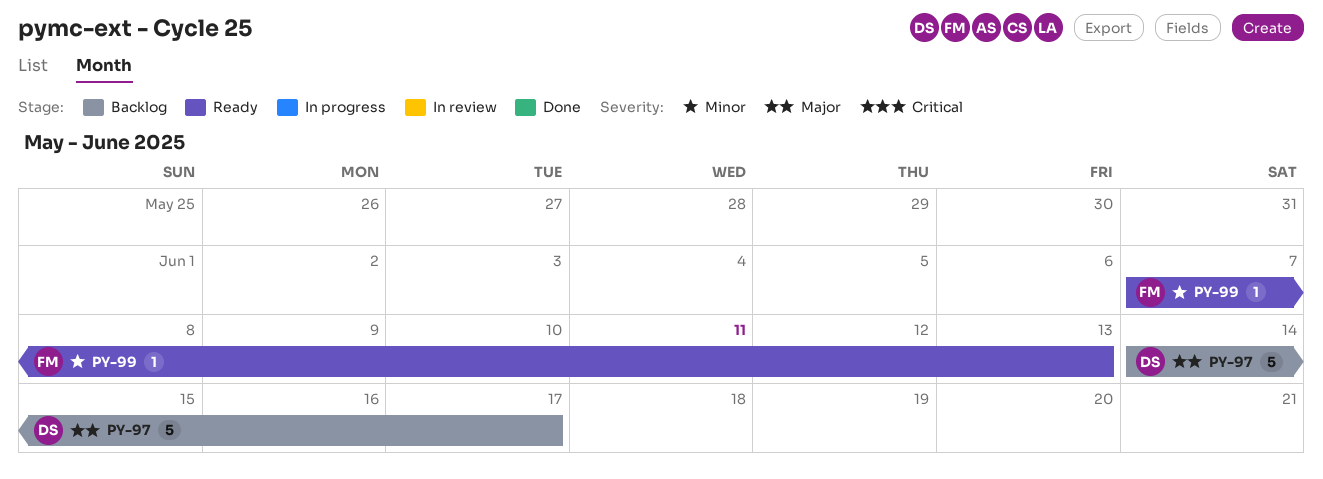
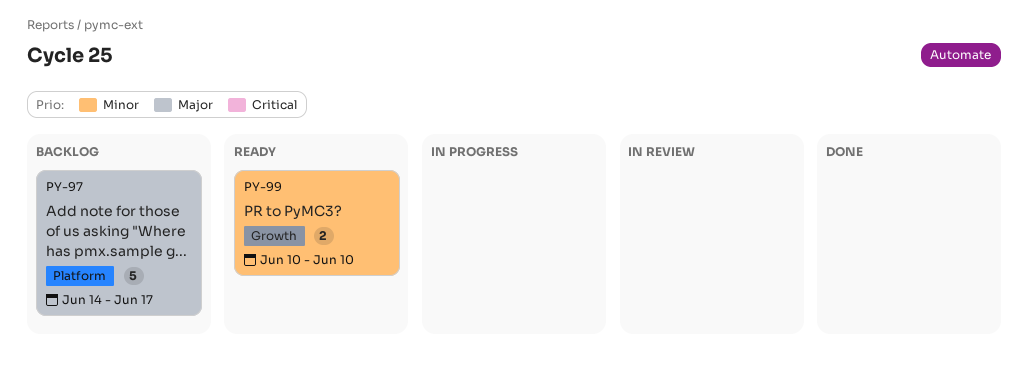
PY-99, estimate: 1 -> 2
PY-99, start: Jun 7 -> Jun 10
PY-99, due: Jun 13 -> Jun 10

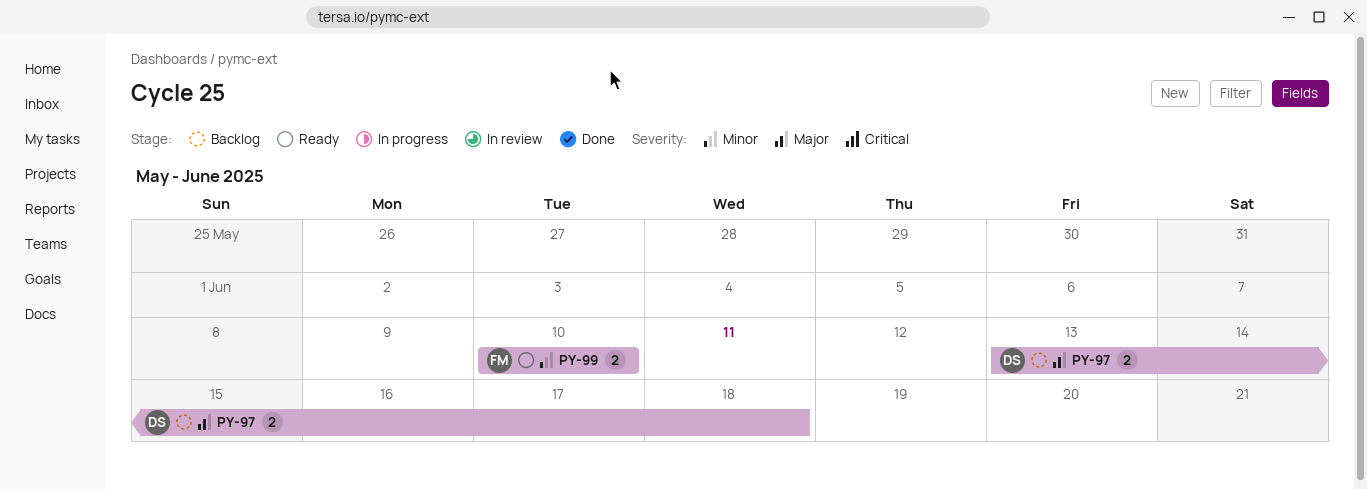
PY-97, estimate: 5 -> 2
PY-97, start: Jun 14 -> Jun 13
PY-97, due: Jun 17 -> Jun 18

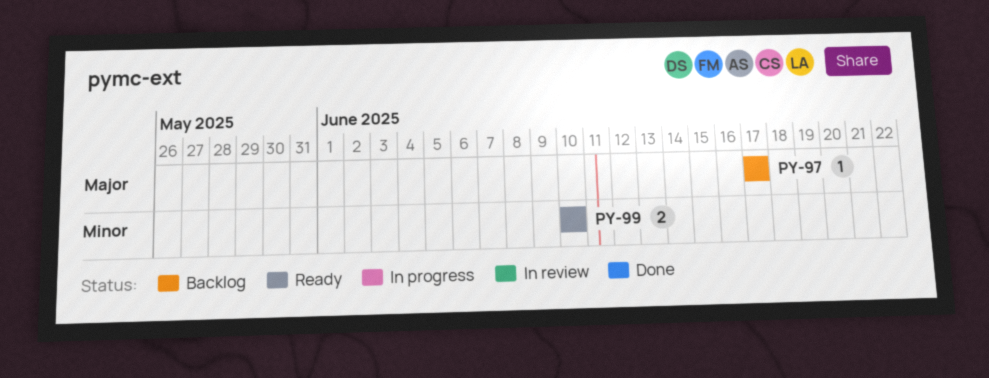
PY-97, estimate: 2 -> 1
PY-97, start: Jun 13 -> Jun 17
PY-97, due: Jun 18 -> Jun 17

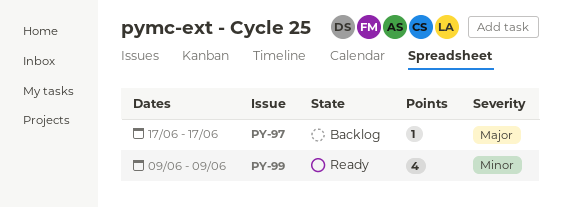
PY-99, estimate: 2 -> 4
PY-99, start: Jun 10 -> Jun 9
PY-99, due: Jun 10 -> Jun 9

